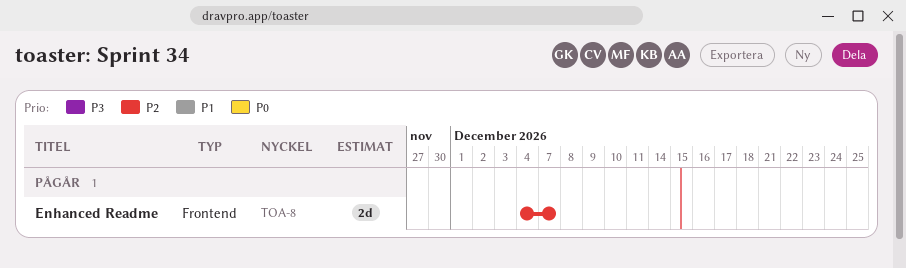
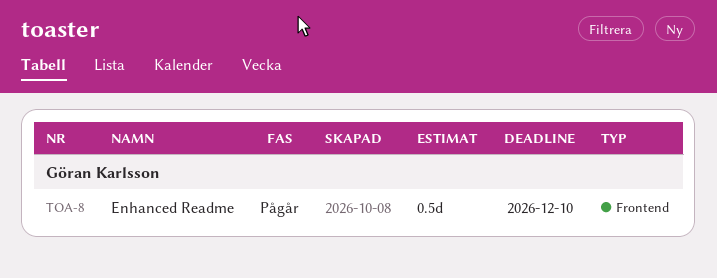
TOA-8, estimate: 2d -> 0.5d
TOA-8, due: Dec 7 -> Dec 10

